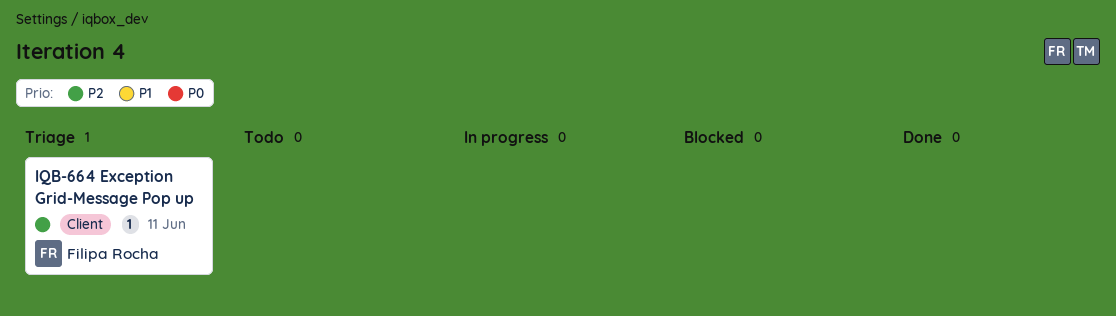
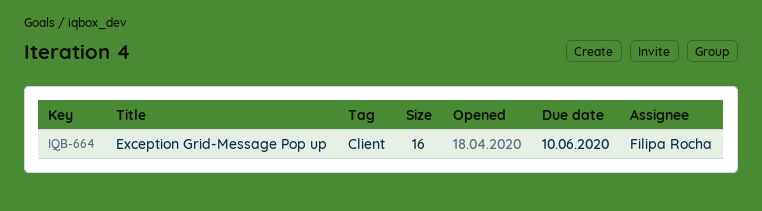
IQB-664, estimate: 1 -> 16
IQB-664, due: Jun 11 -> Jun 10

